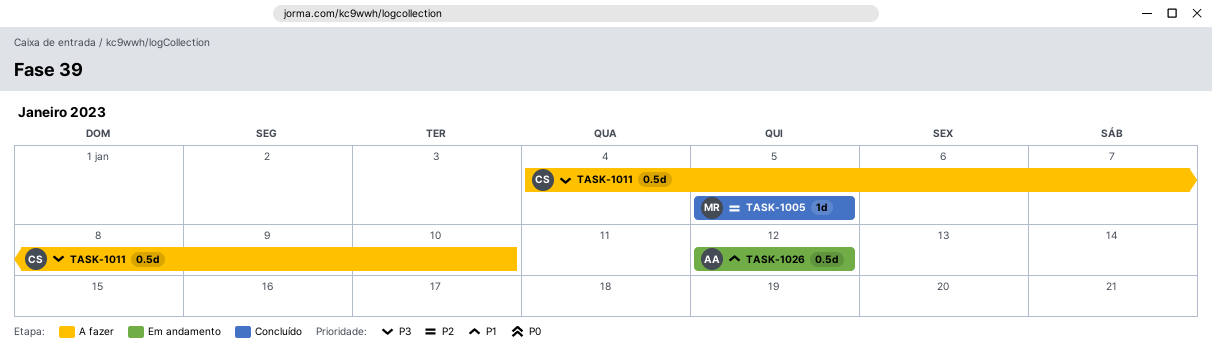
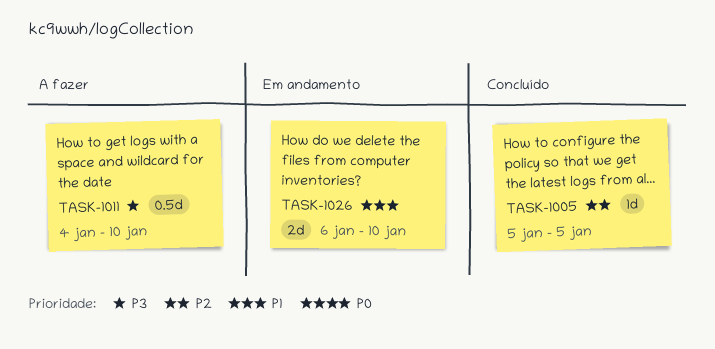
TASK-1026, estimate: 0.5d -> 2d
TASK-1026, start: Jan 12 -> Jan 6
TASK-1026, due: Jan 12 -> Jan 10

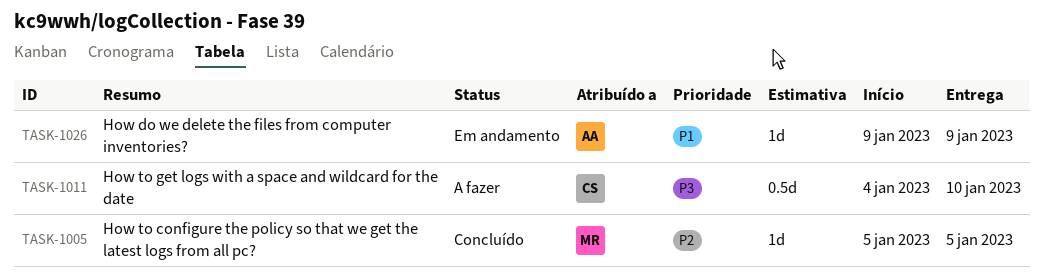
TASK-1026, estimate: 2d -> 1d
TASK-1026, start: Jan 6 -> Jan 9
TASK-1026, due: Jan 10 -> Jan 9

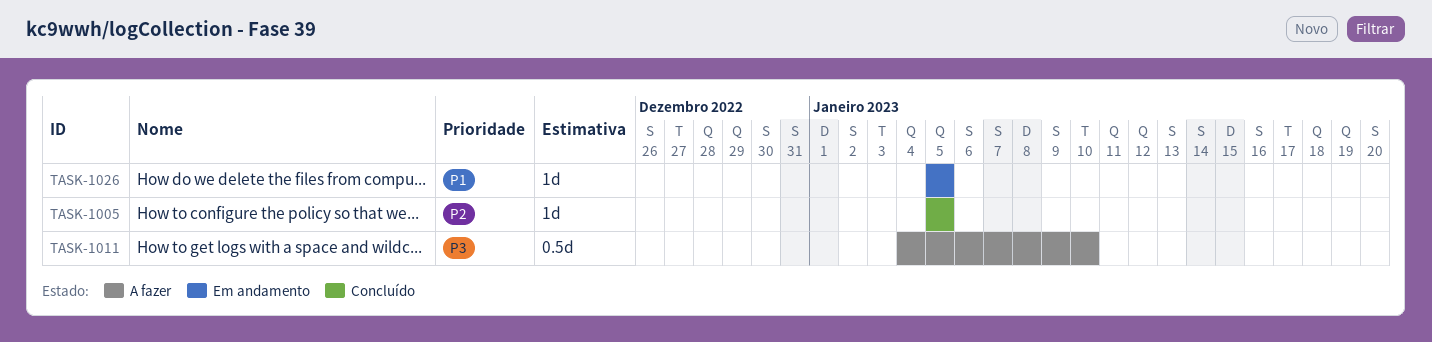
TASK-1026, start: Jan 9 -> Jan 5
TASK-1026, due: Jan 9 -> Jan 5

